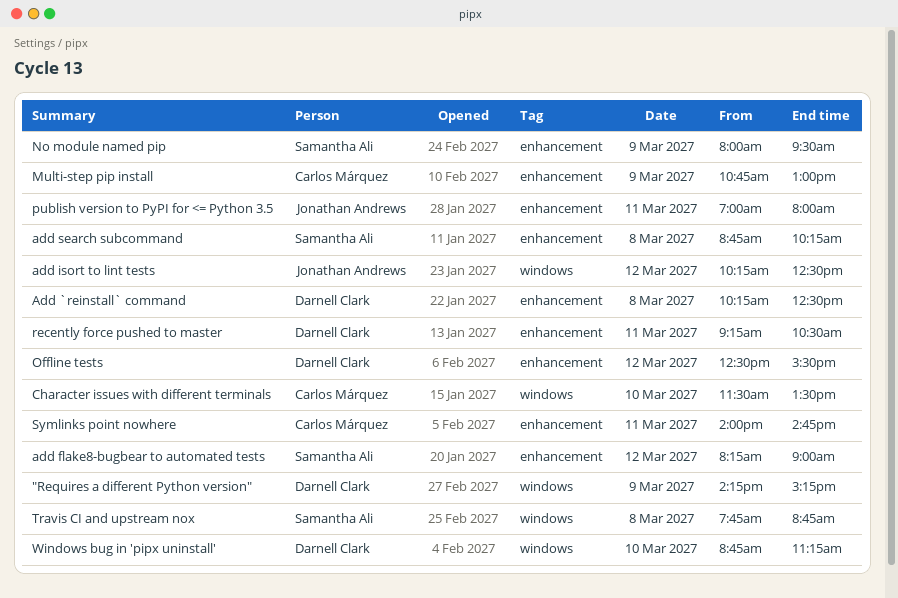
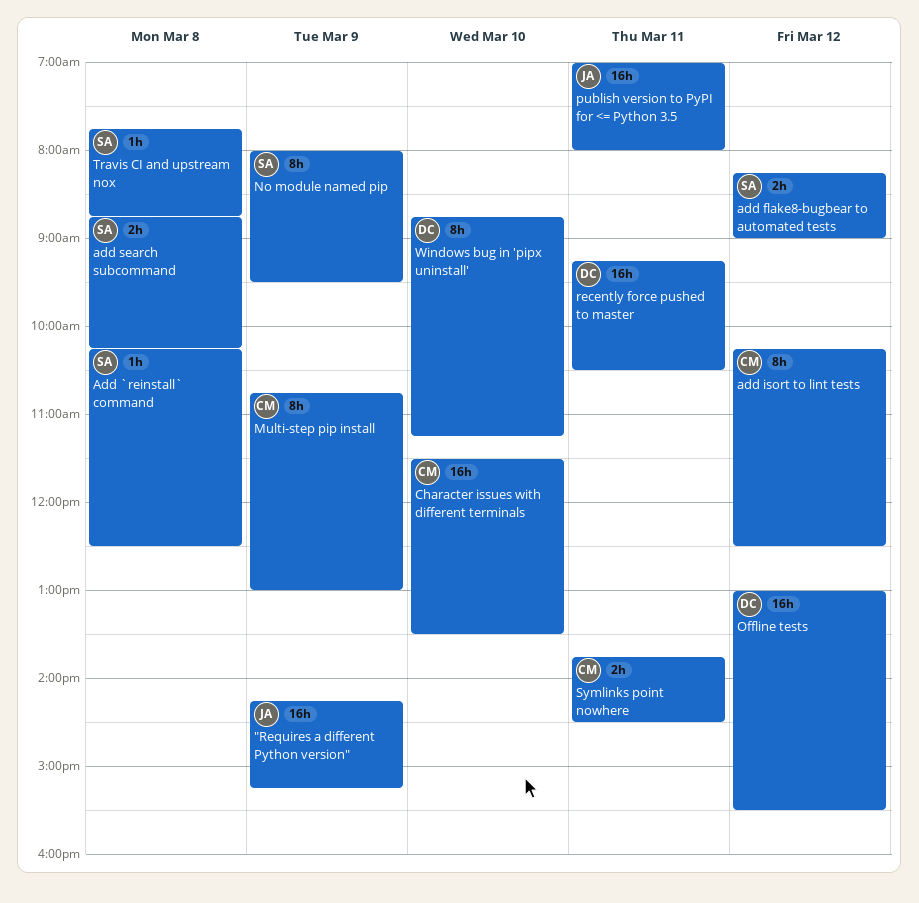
"Requires a different Python version", owner: Darnell Clark -> Jonathan Andrews
Add `reinstall` command, owner: Darnell Clark -> Samantha Ali
add isort to lint tests, owner: Jonathan Andrews -> Carlos Márquez
Offline tests, begins: 12:30 -> 13:00
Symlinks point nowhere, begins: 14:00 -> 13:45
Symlinks point nowhere, ends: 14:45 -> 14:30

